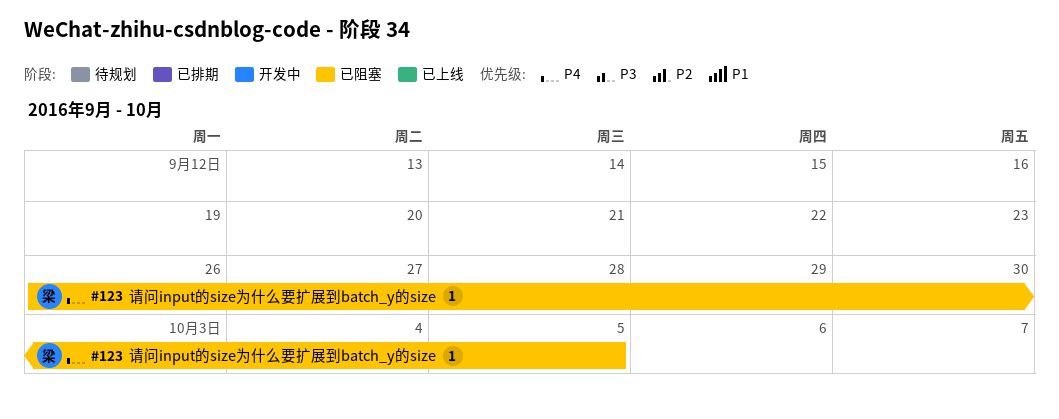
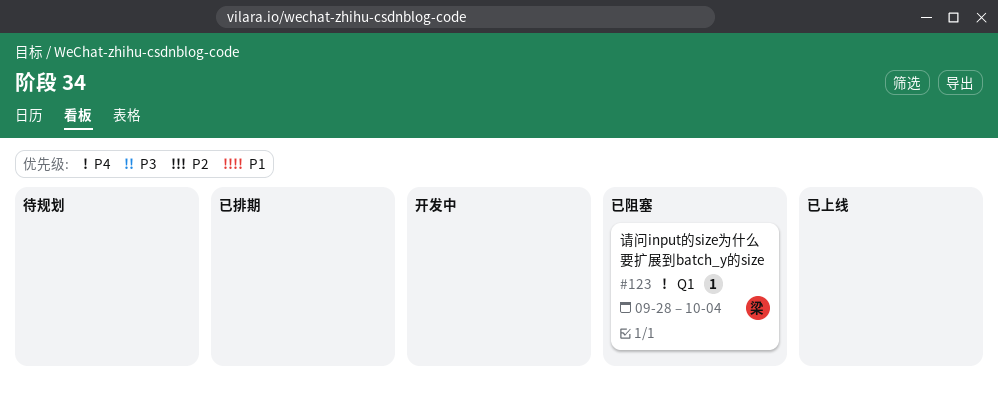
#123, start: Sep 26 -> Sep 28
#123, due: Oct 5 -> Oct 4

